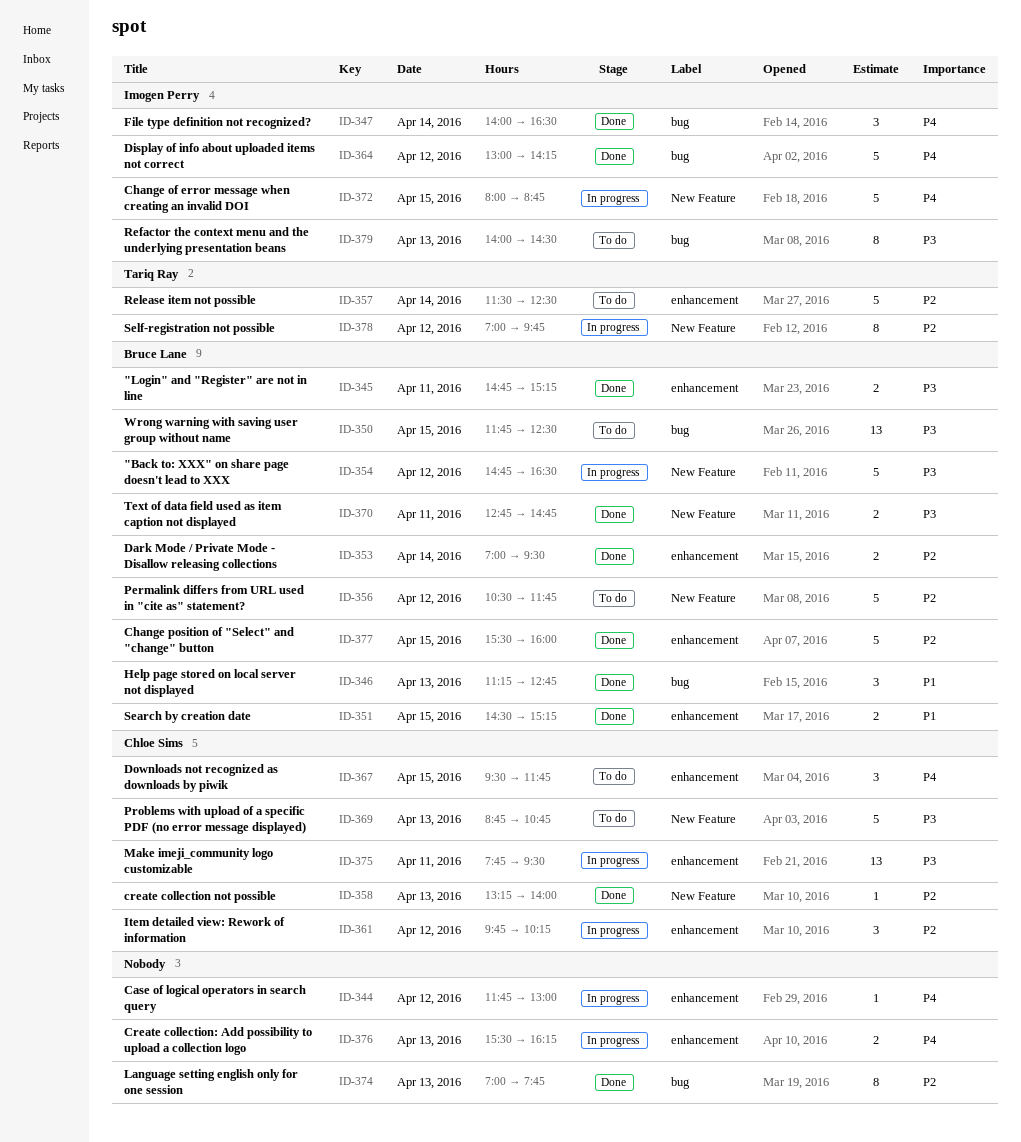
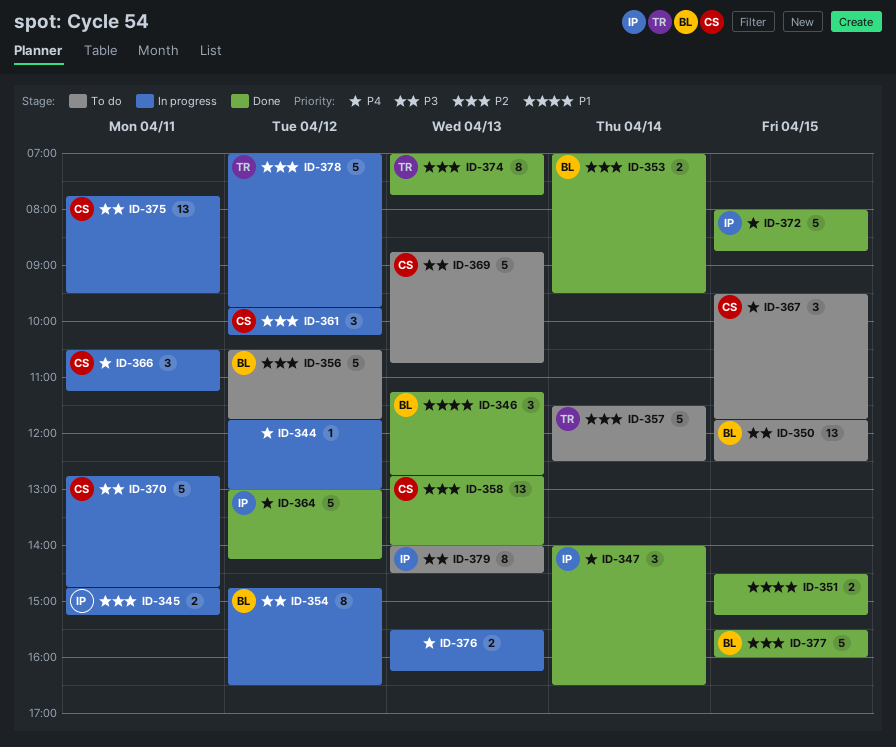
ID-345, status: Done -> In progress
ID-345, owner: Bruce Lane -> Imogen Perry
ID-345, priority: P3 -> P2
ID-351, owner: Bruce Lane -> none
ID-354, estimate: 5 -> 8
ID-358, estimate: 1 -> 13
ID-358, begins: 13:15 -> 12:45
ID-366: none -> present
ID-370, status: Done -> In progress
ID-370, owner: Bruce Lane -> Chloe Sims
ID-370, estimate: 2 -> 5
ID-372, status: In progress -> Done
ID-374, owner: none -> Tariq Ray
ID-378, estimate: 8 -> 5

